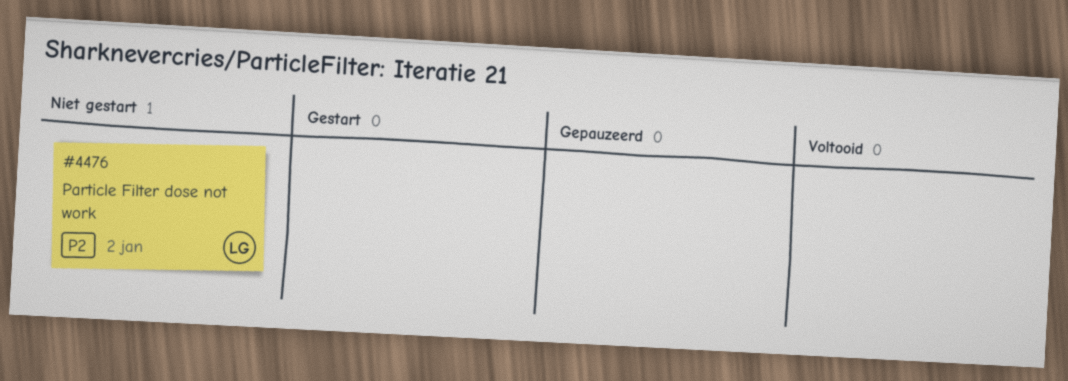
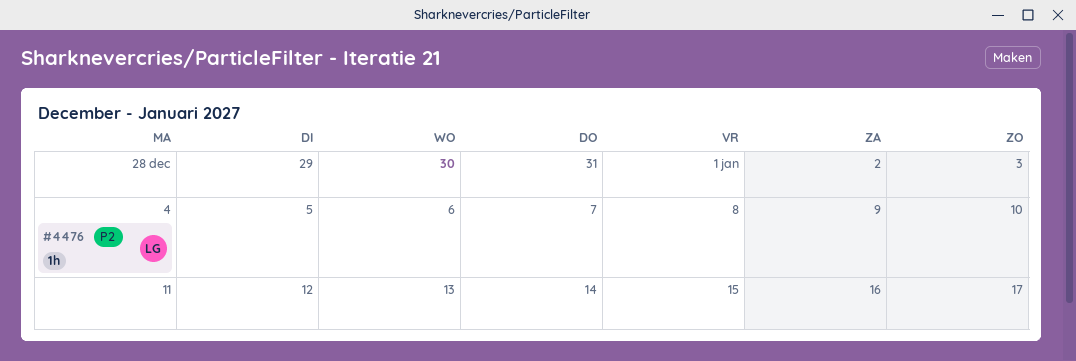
#4476, due: Jan 2 -> Jan 4

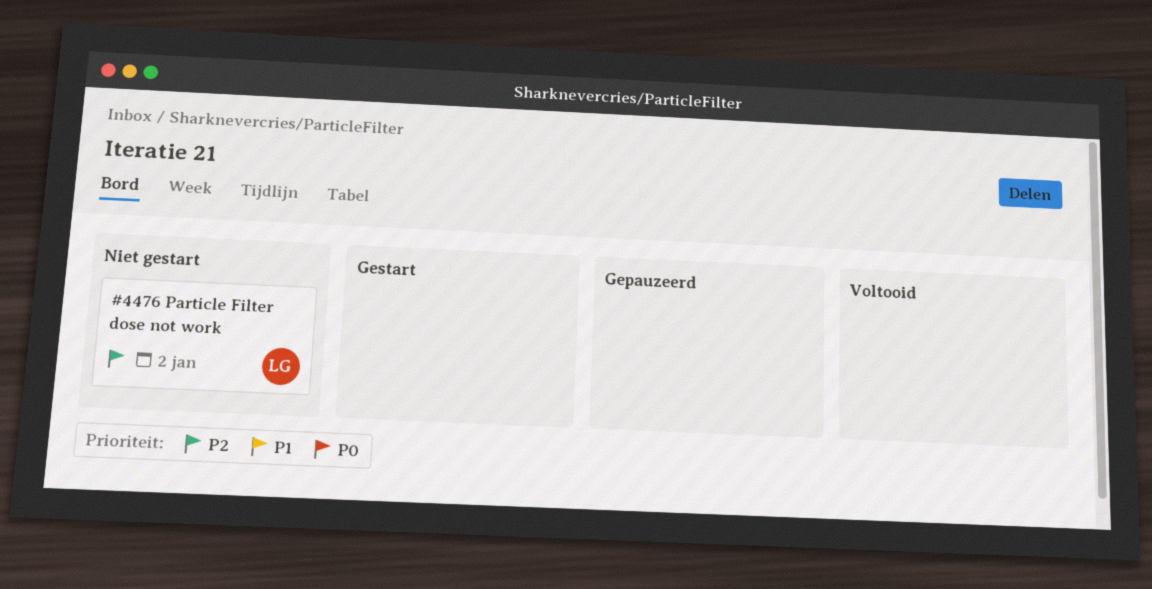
#4476, due: Jan 4 -> Jan 2

